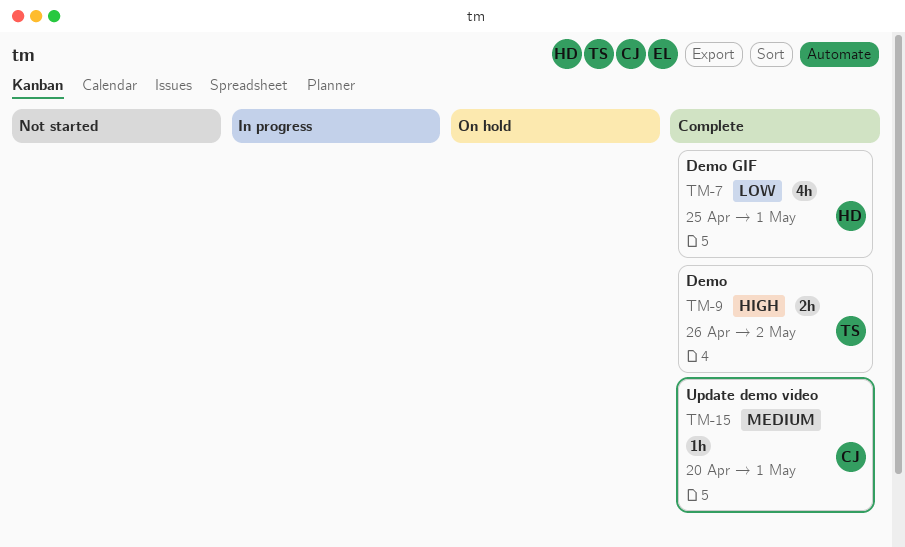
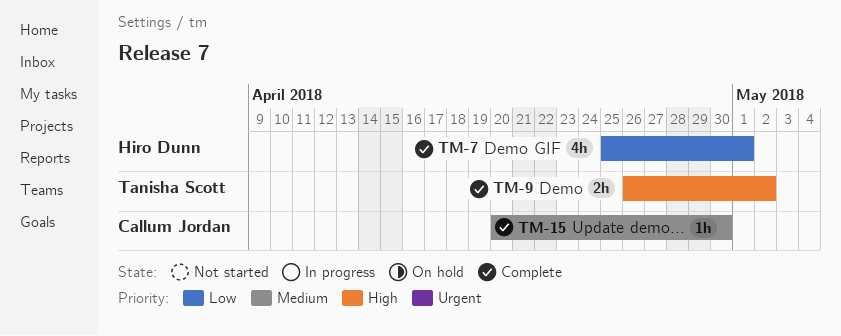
TM-15, due: May 1 -> Apr 30

